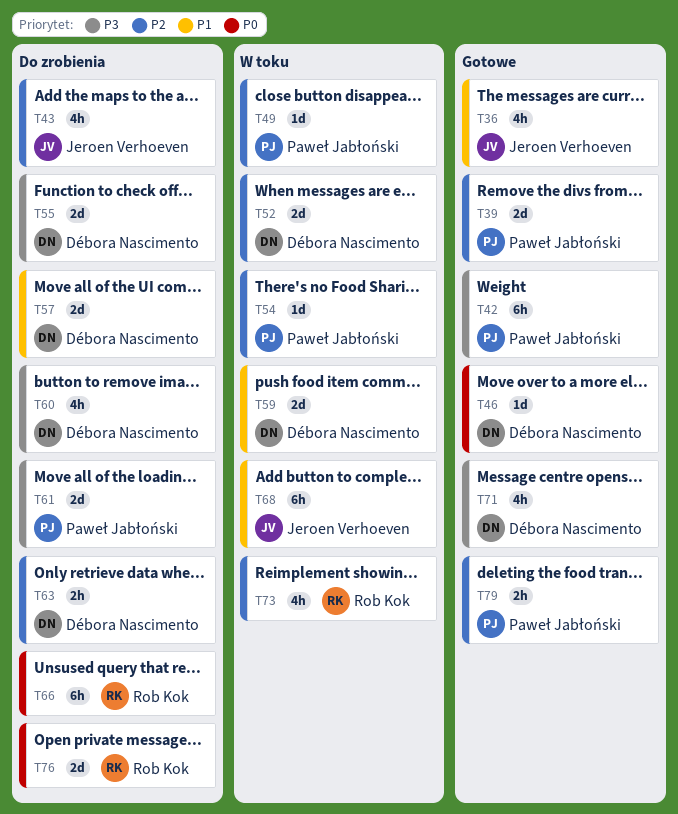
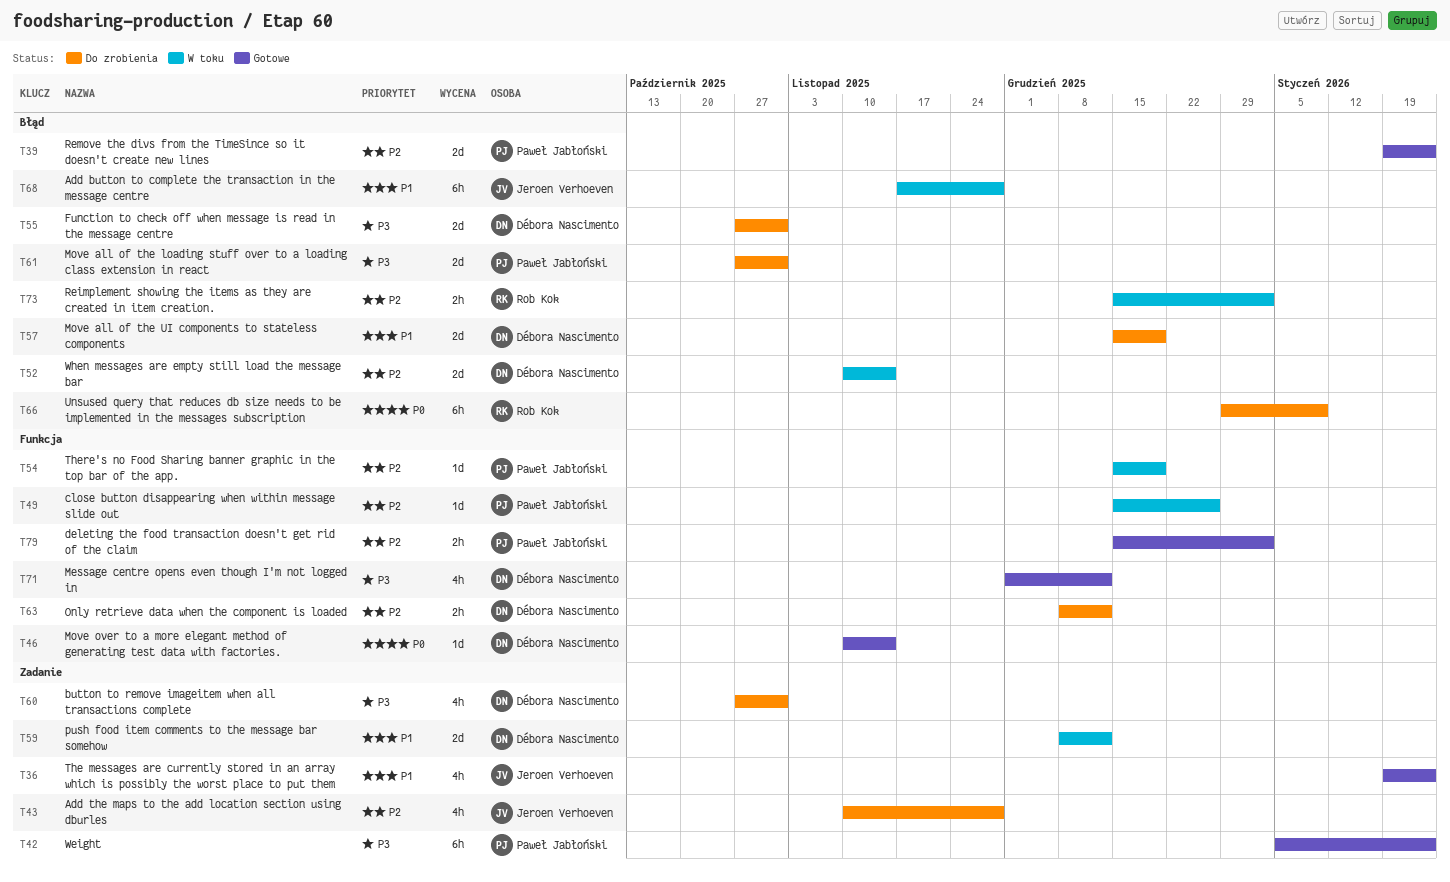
T73, estimate: 4h -> 2h
T76: present -> none

